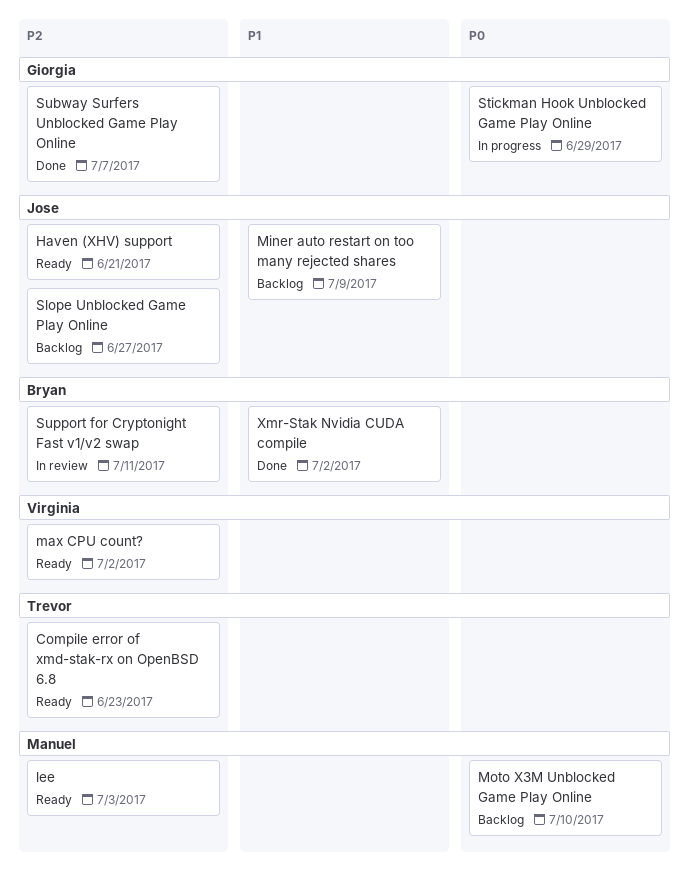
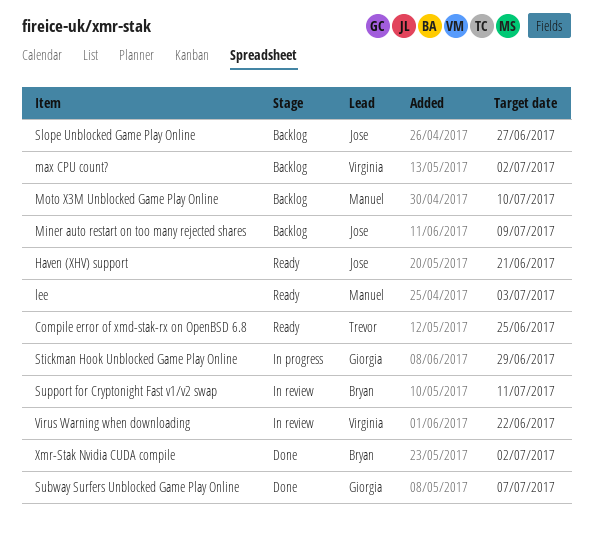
Compile error of xmd-stak-rx on OpenBSD 6.8, due: Jun 23 -> Jun 25
max CPU count?, status: Ready -> Backlog
Virus Warning when downloading: none -> present

